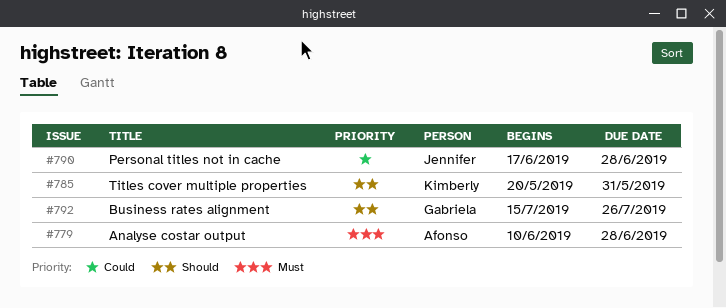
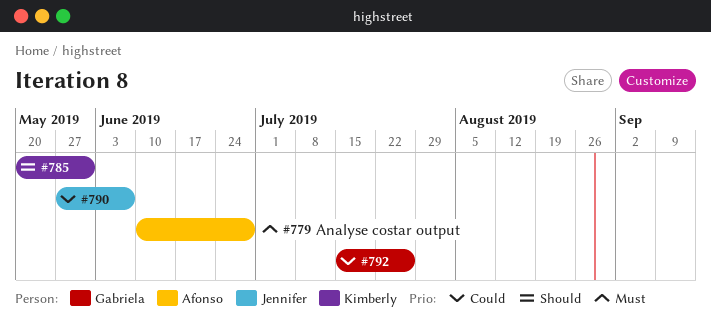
#790, start: Jun 17 -> May 27
#790, due: Jun 28 -> Jun 7
#792, priority: Should -> Could

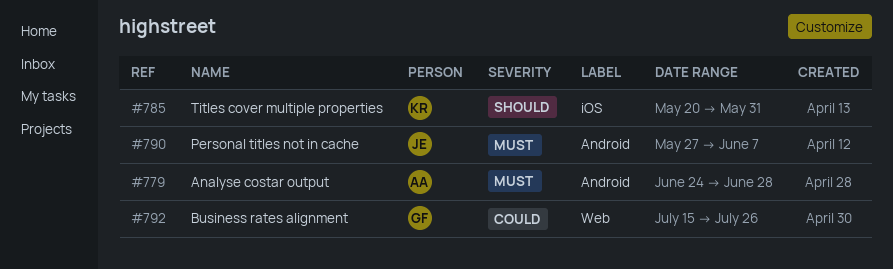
#779, start: Jun 10 -> Jun 24
#790, priority: Could -> Must

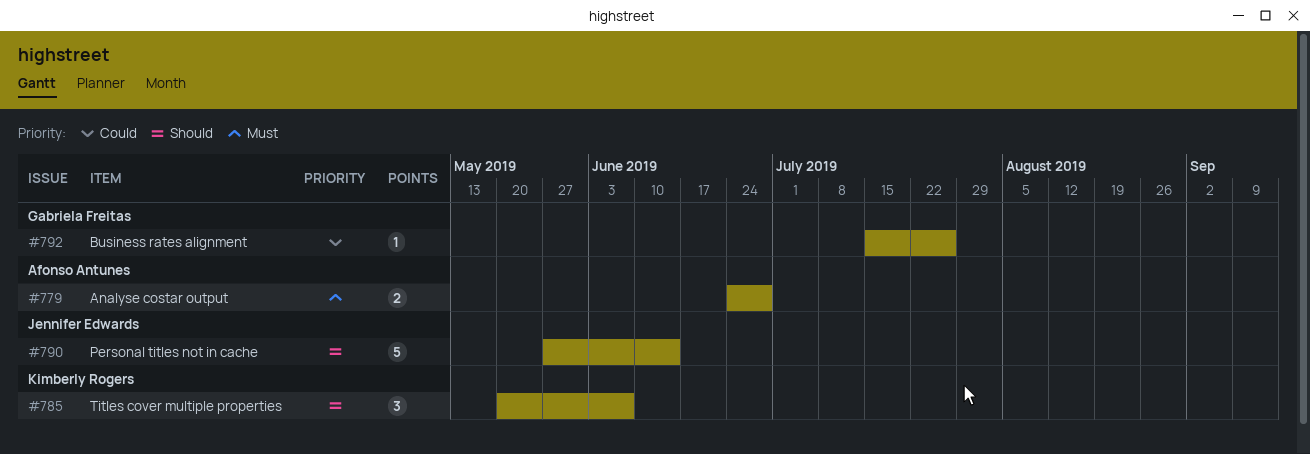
#785, due: May 31 -> Jun 7
#790, priority: Must -> Should
#790, due: Jun 7 -> Jun 14

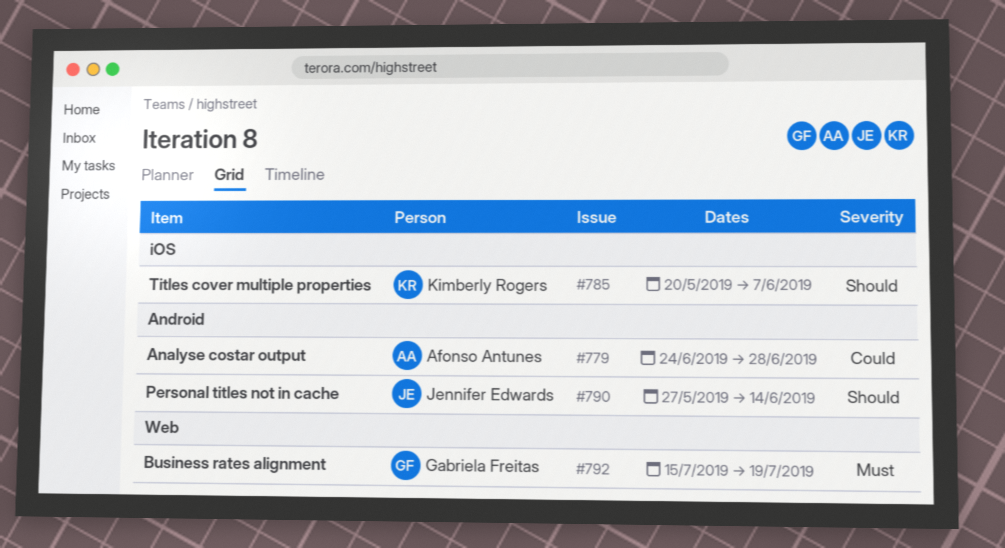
#779, priority: Must -> Could
#792, priority: Could -> Must
#792, due: Jul 26 -> Jul 19

